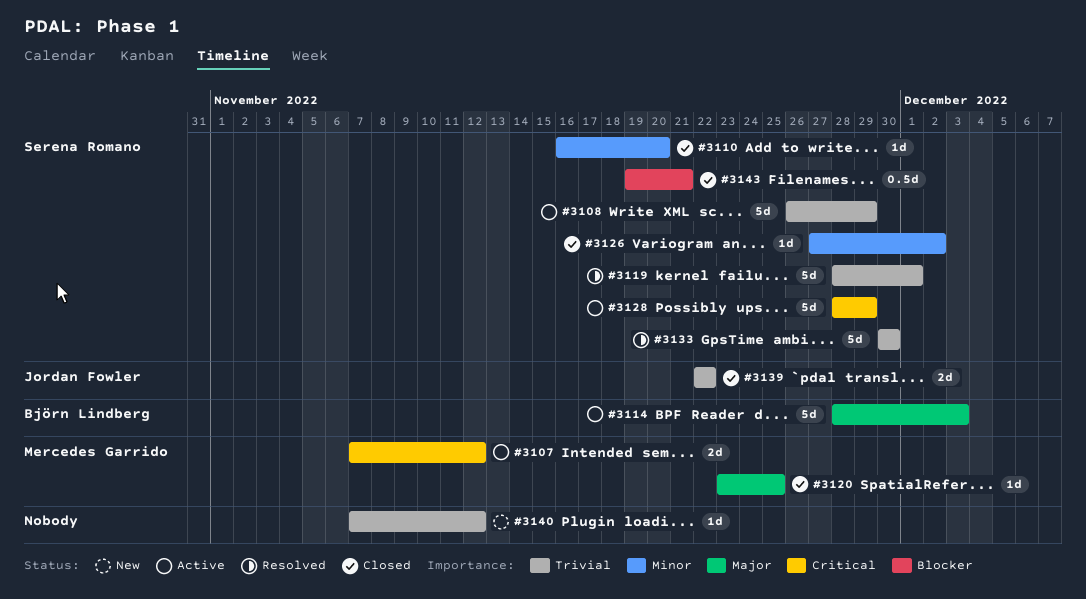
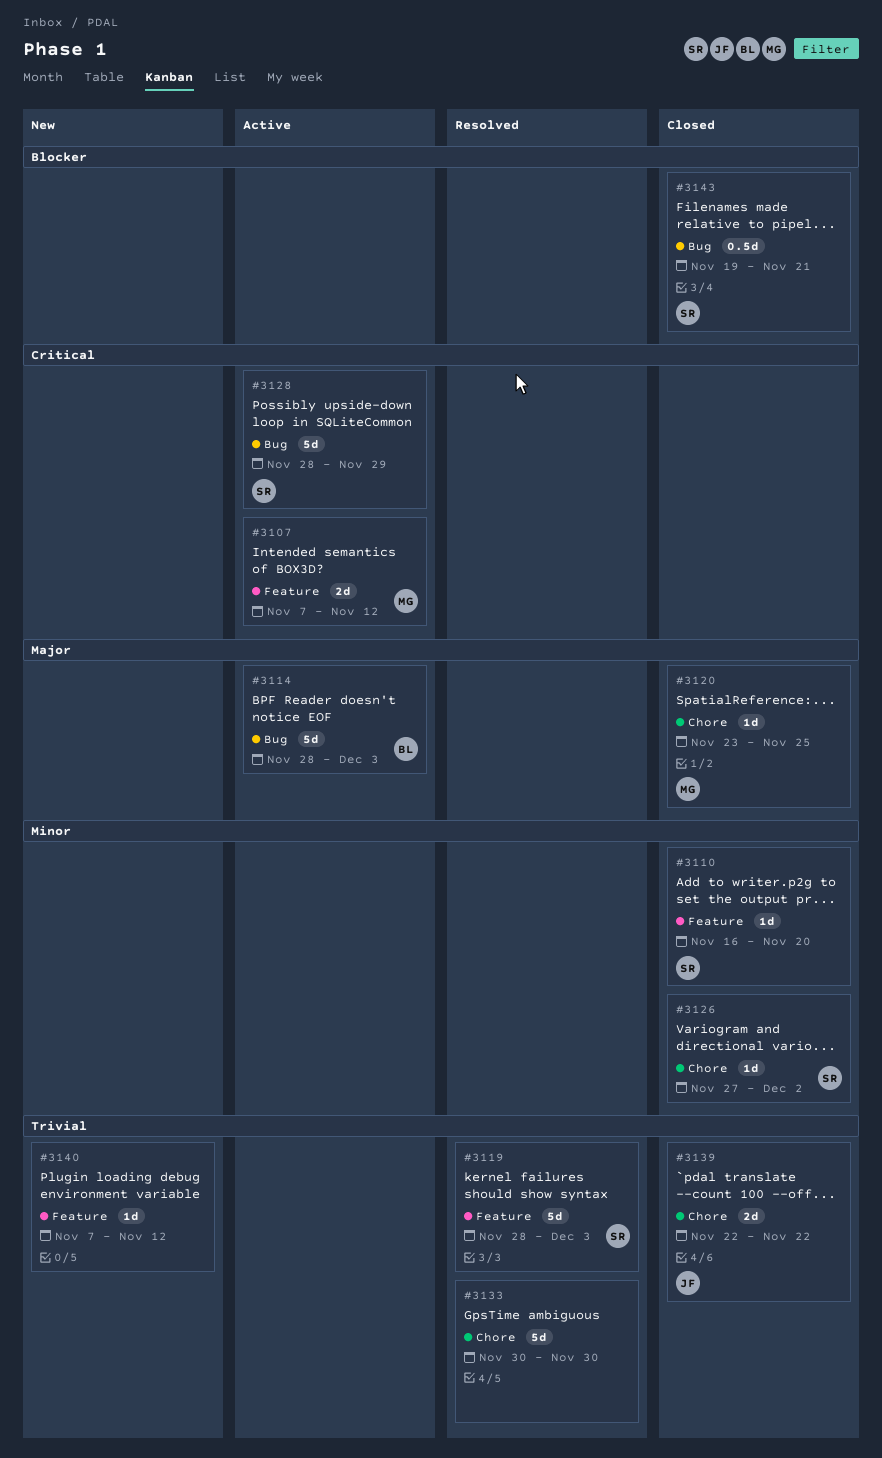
#3108: present -> none
#3119, due: Dec 1 -> Dec 3
#3133, owner: Serena Romano -> none

